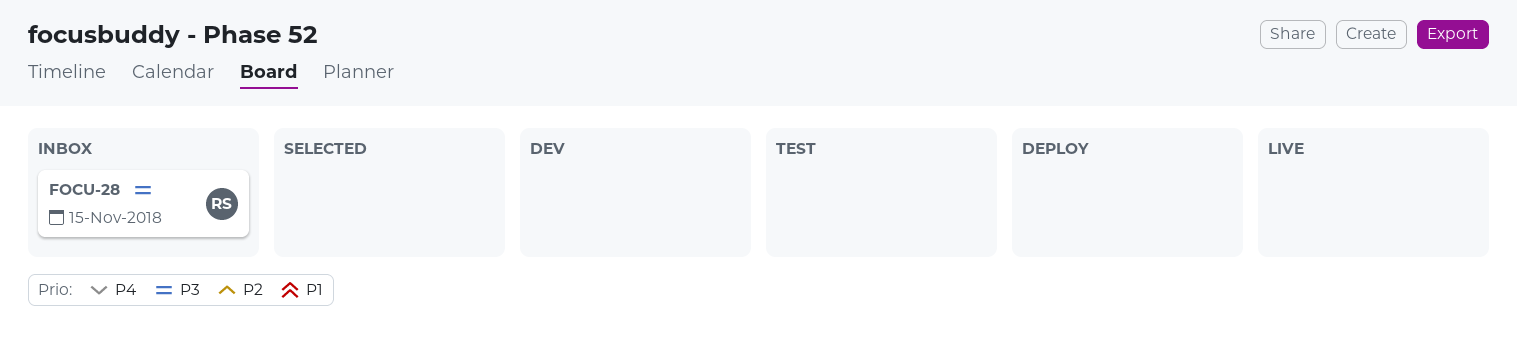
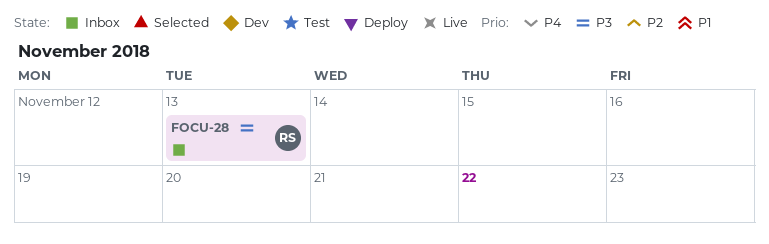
FOCU-28, due: Nov 15 -> Nov 13

